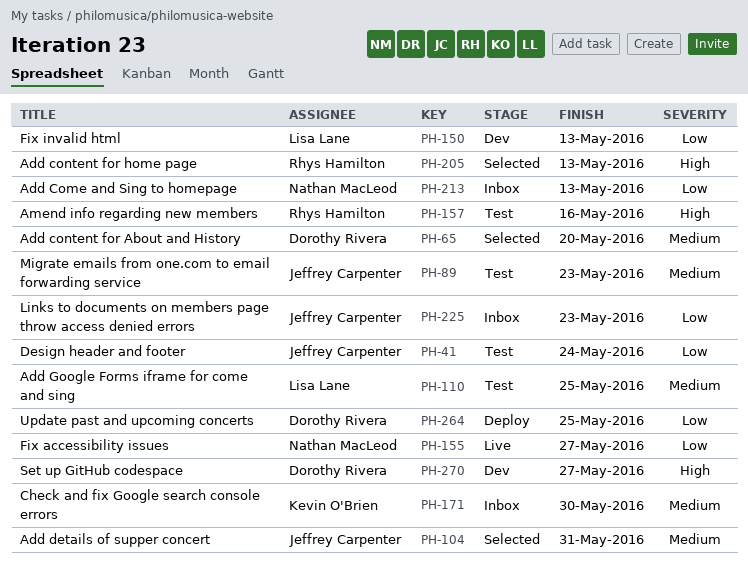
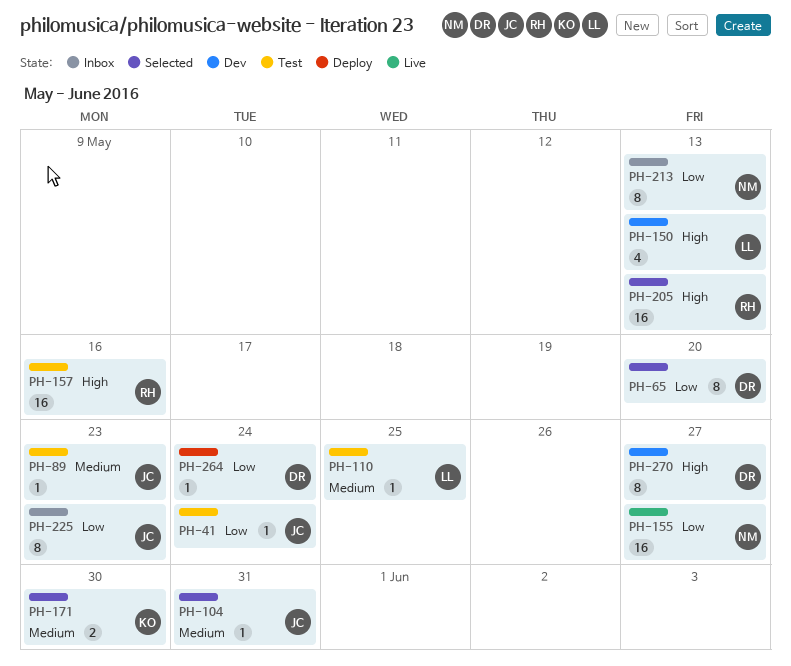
PH-65, priority: Medium -> Low
PH-150, priority: Low -> High
PH-171, status: Inbox -> Selected
PH-264, due: May 25 -> May 24

